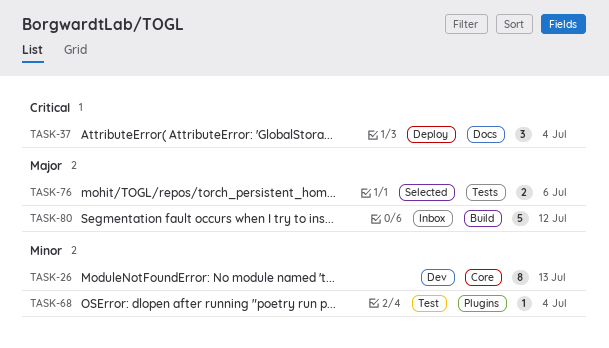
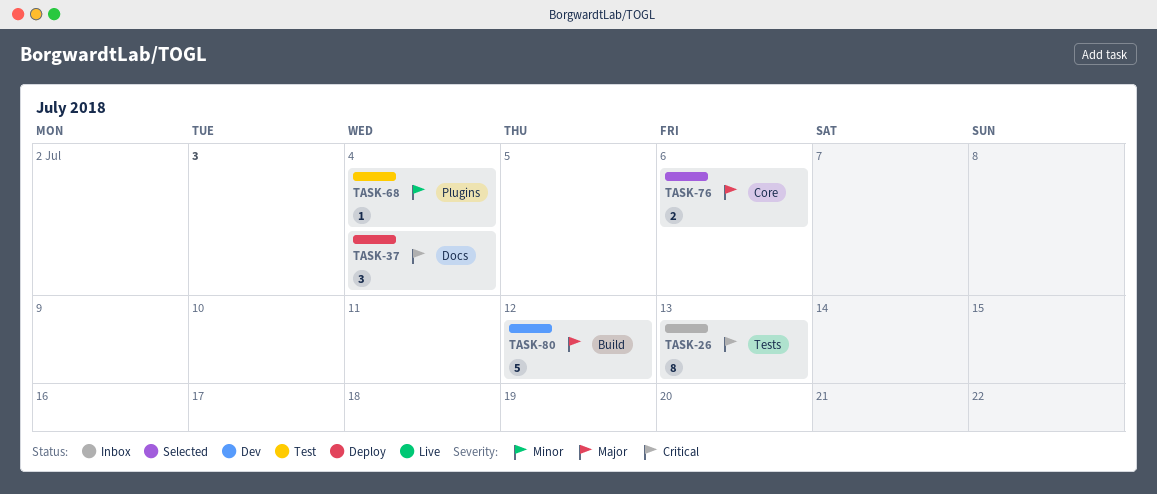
TASK-26, status: Dev -> Inbox
TASK-26, priority: Minor -> Critical
TASK-26, label: Core -> Tests
TASK-76, label: Tests -> Core
TASK-80, status: Inbox -> Dev

